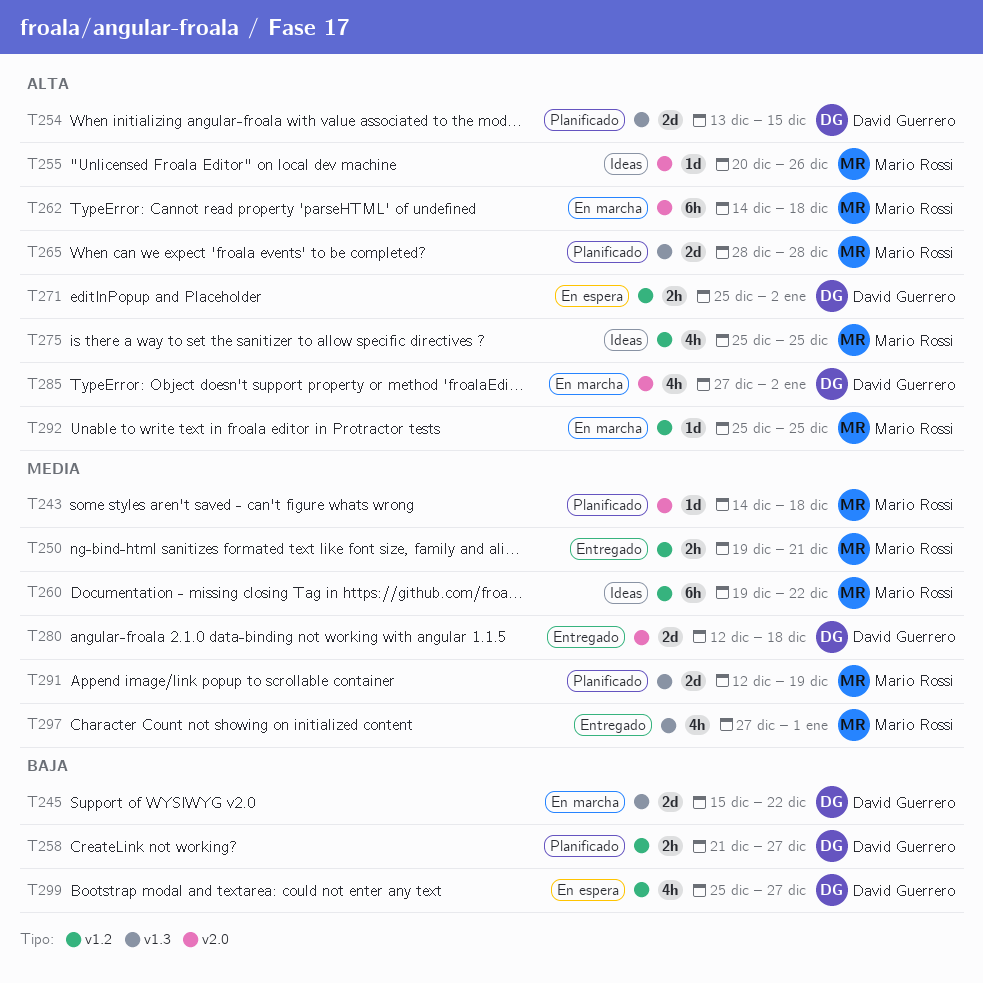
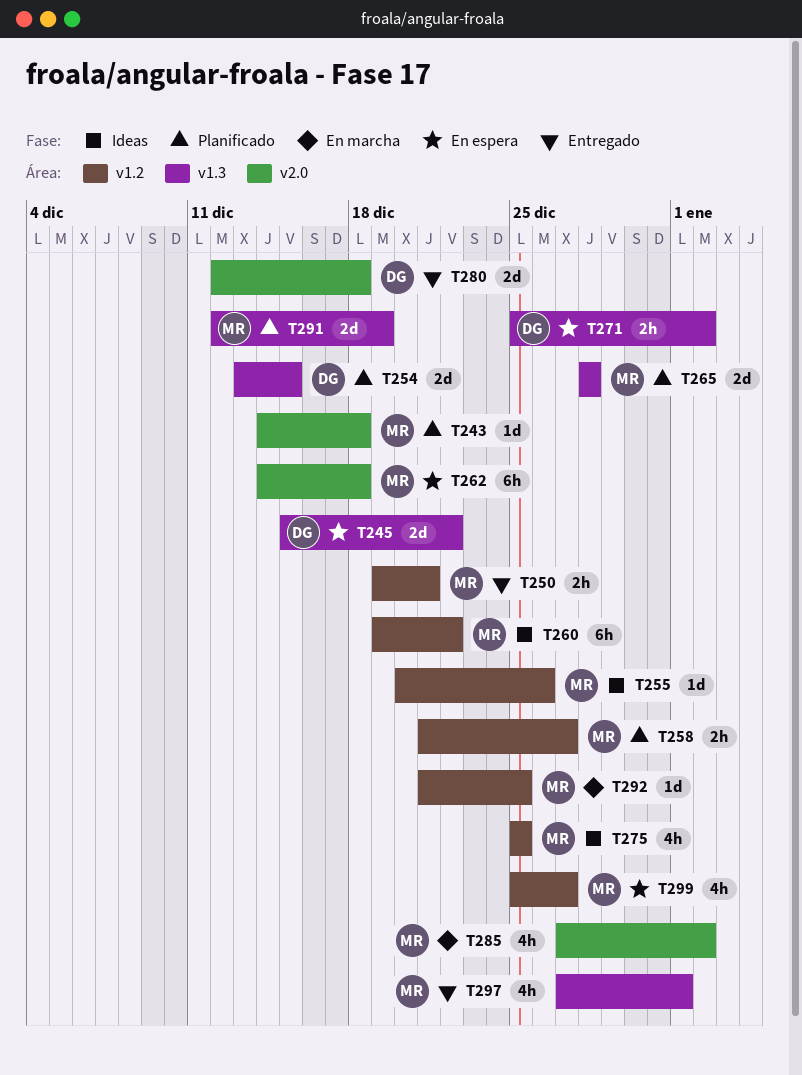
T245, status: En marcha -> En espera
T255, label: v2.0 -> v1.2
T258, owner: David Guerrero -> Mario Rossi
T262, status: En marcha -> En espera
T271, label: v1.2 -> v1.3
T285, owner: David Guerrero -> Mario Rossi
T292, start: Dec 25 -> Dec 21
T299, owner: David Guerrero -> Mario Rossi

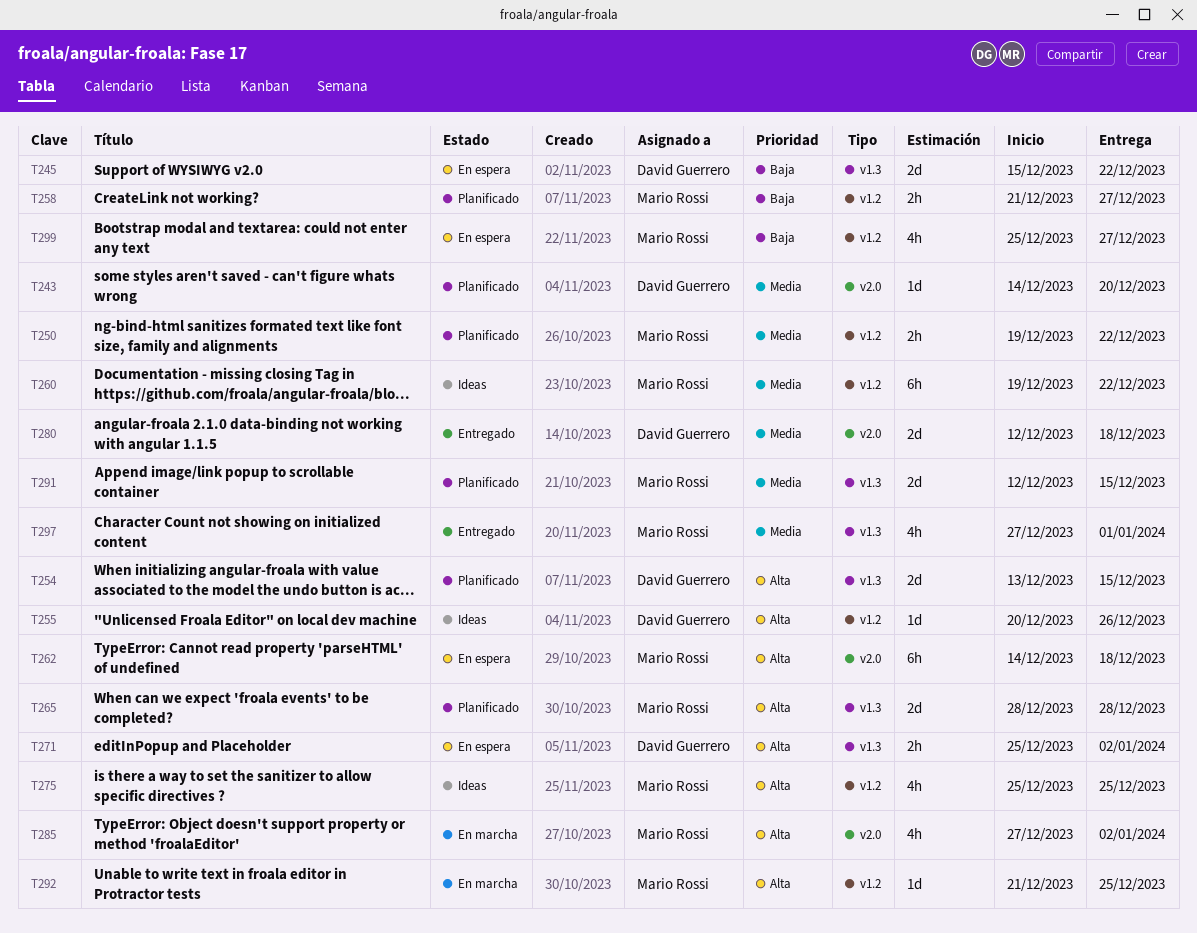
T243, owner: Mario Rossi -> David Guerrero
T243, due: Dec 18 -> Dec 20
T250, status: Entregado -> Planificado
T250, due: Dec 21 -> Dec 22
T255, owner: Mario Rossi -> David Guerrero
T291, due: Dec 19 -> Dec 15

